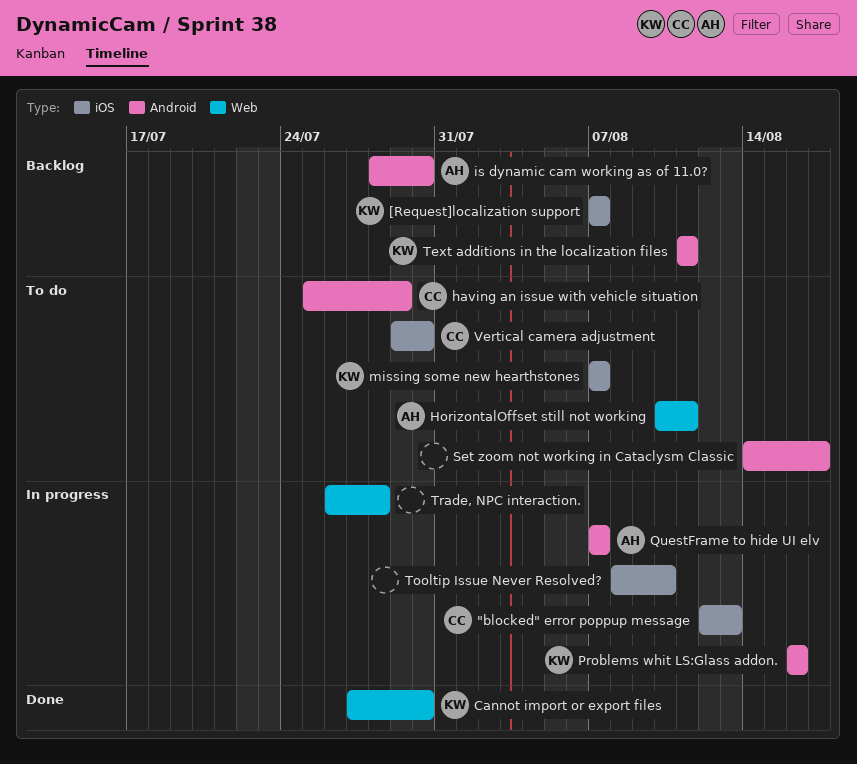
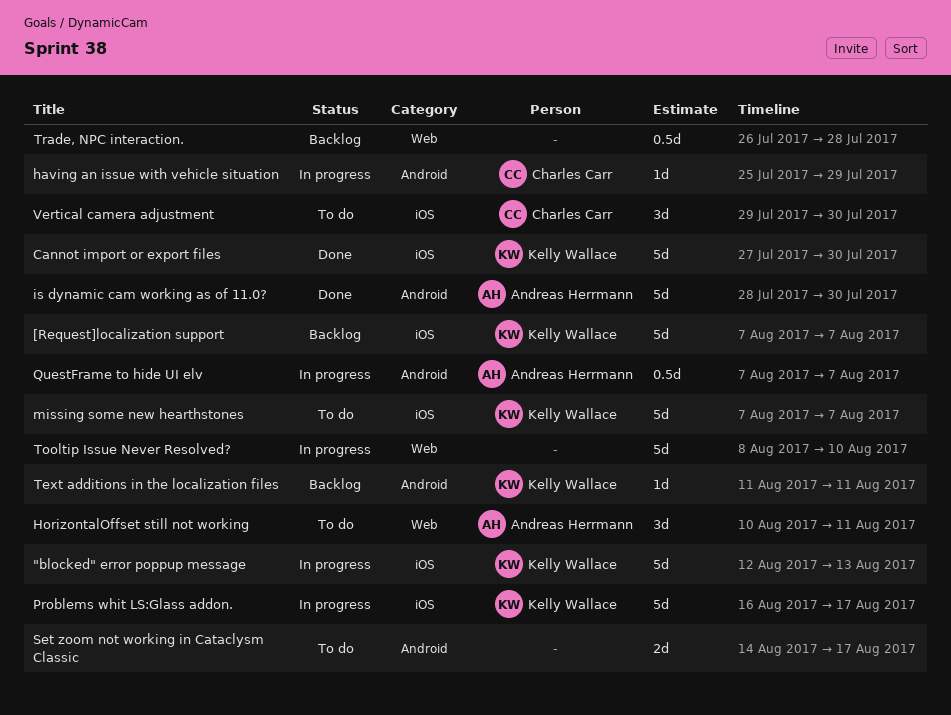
"blocked" error poppup message, owner: Charles Carr -> Kelly Wallace
Cannot import or export files, label: Web -> iOS
having an issue with vehicle situation, status: To do -> In progress
is dynamic cam working as of 11.0?, status: Backlog -> Done
Problems whit LS:Glass addon., label: Android -> iOS
Problems whit LS:Glass addon., due: Aug 16 -> Aug 17
Tooltip Issue Never Resolved?, label: iOS -> Web
Trade, NPC interaction., status: In progress -> Backlog

